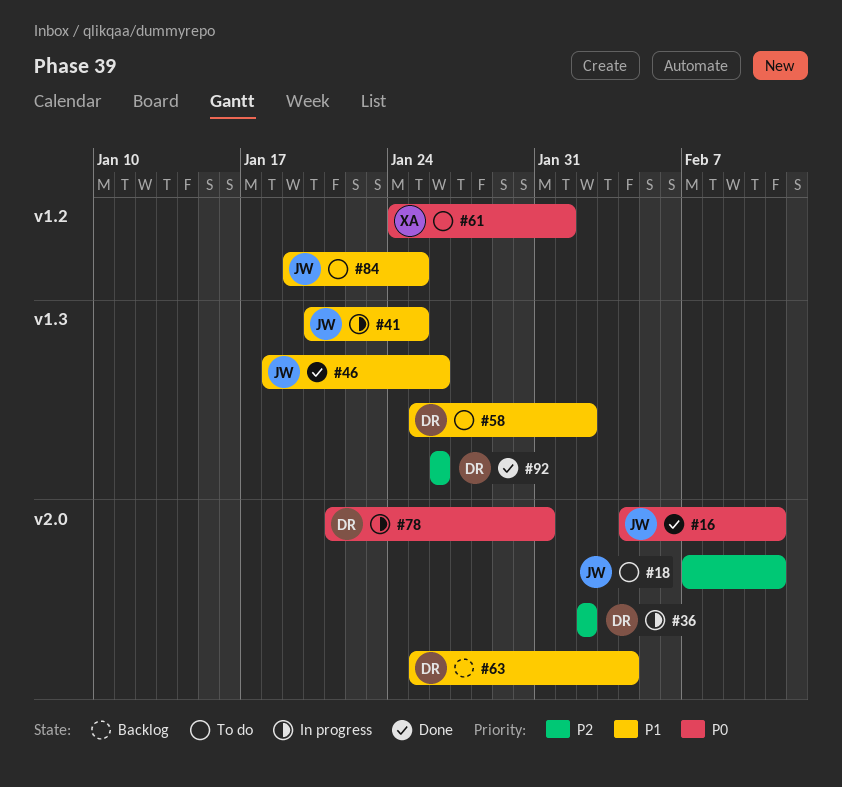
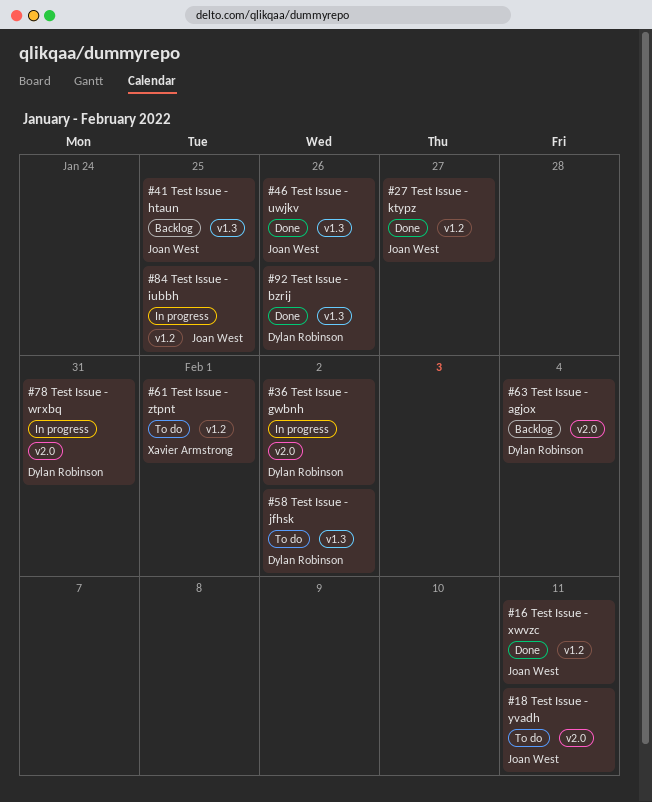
#16, label: v2.0 -> v1.2
#27: none -> present
#41, status: In progress -> Backlog
#84, status: To do -> In progress

